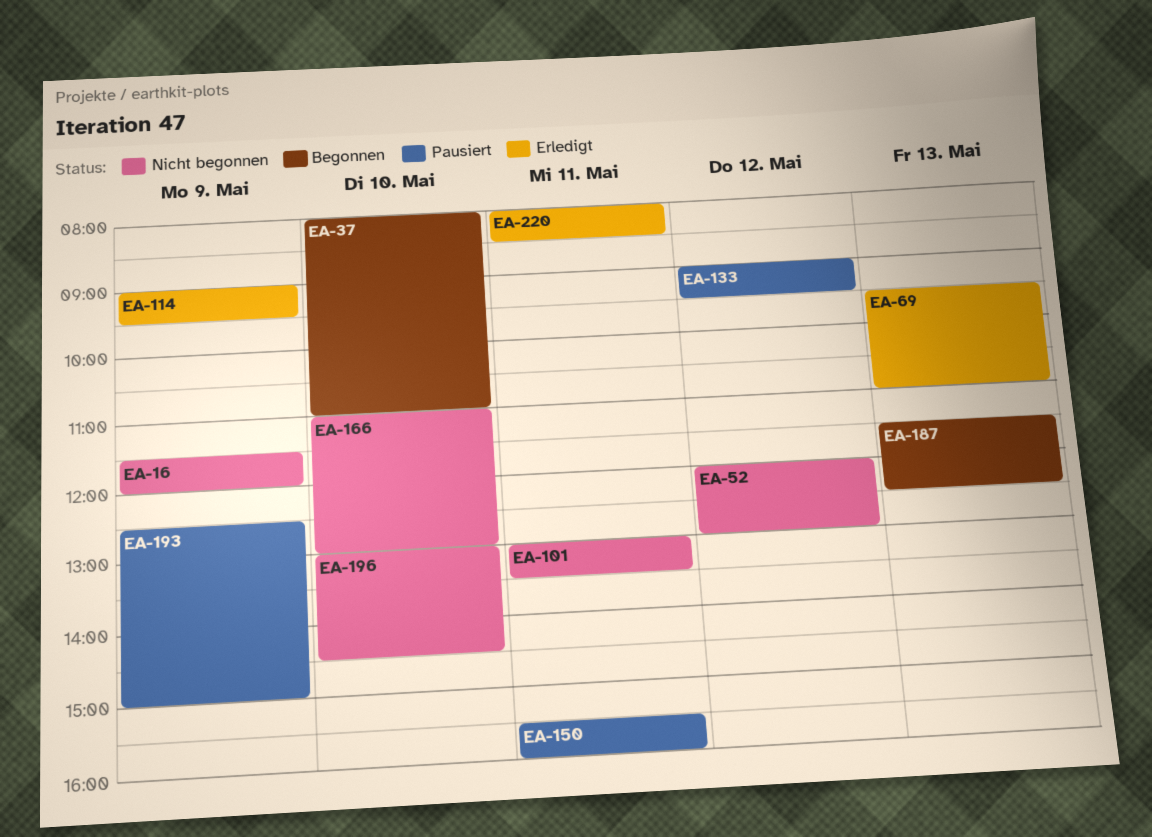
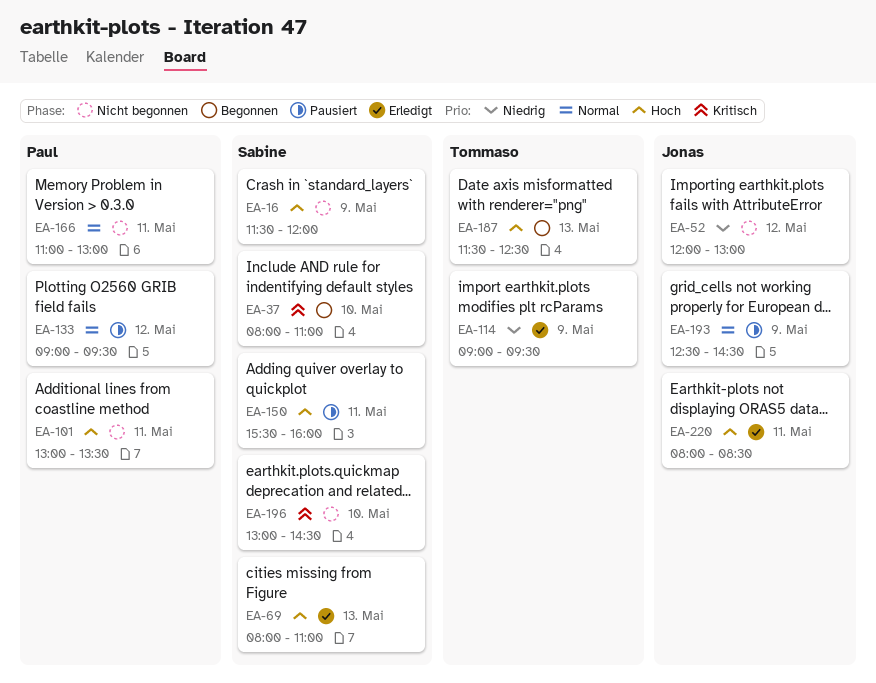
EA-69, begins: 09:30 -> 08:00
EA-166, day: May 10 -> May 11
EA-193, ends: 15:00 -> 14:30

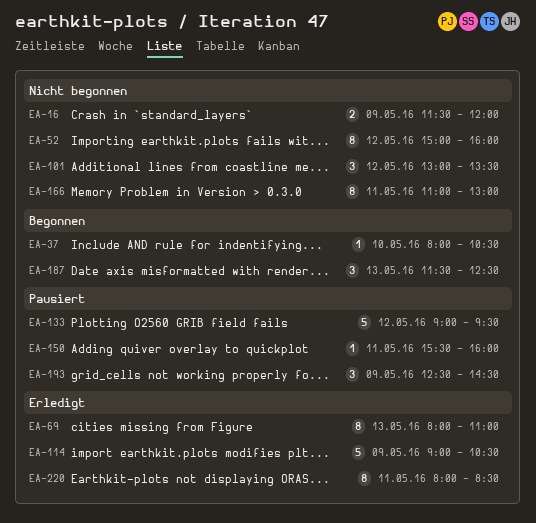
EA-37, ends: 11:00 -> 10:30
EA-52, begins: 12:00 -> 15:00
EA-52, ends: 13:00 -> 16:00
EA-101, day: May 11 -> May 12
EA-114, ends: 09:30 -> 10:30
EA-196: present -> none

